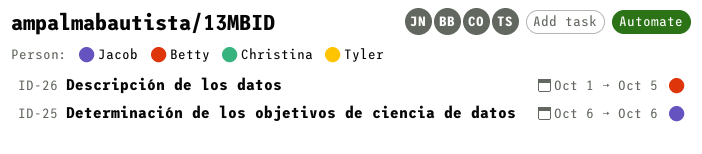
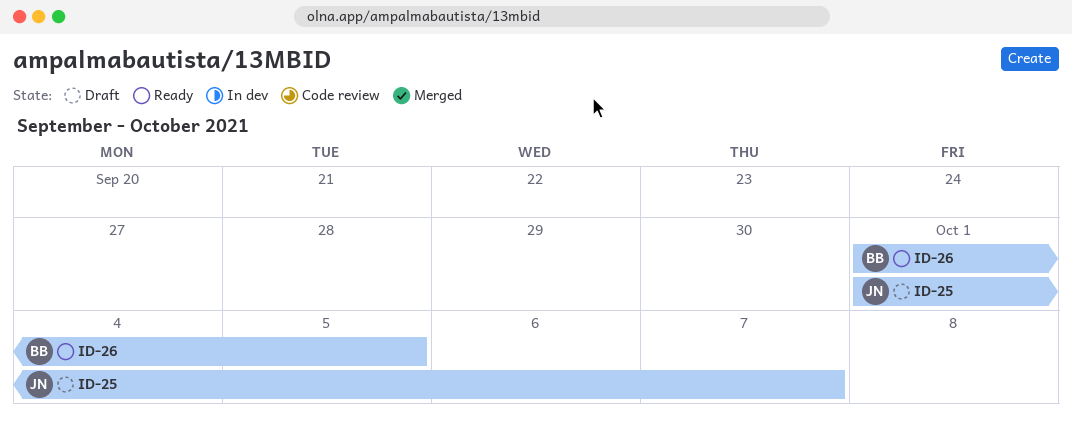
ID-25, start: Oct 6 -> Oct 1
ID-25, due: Oct 6 -> Oct 7

